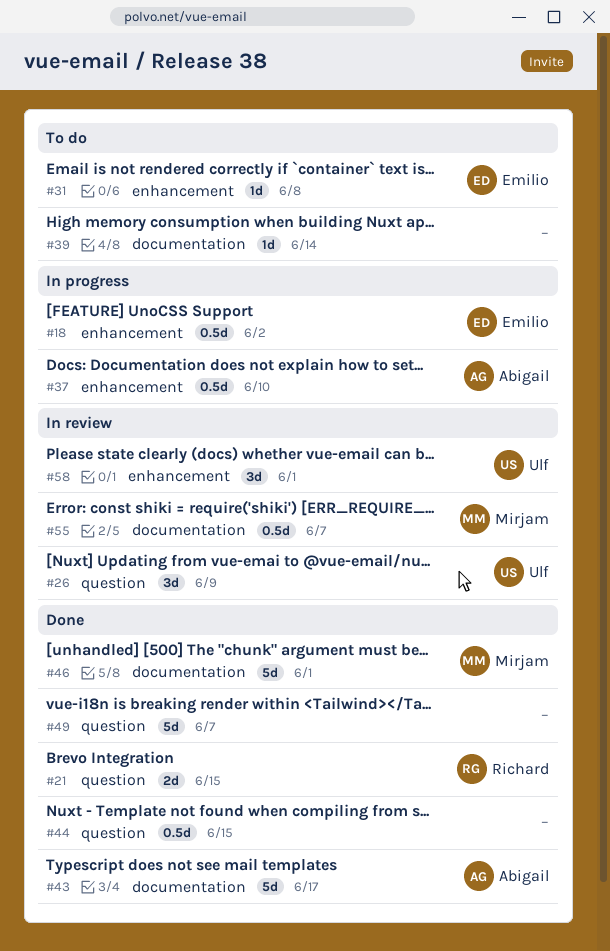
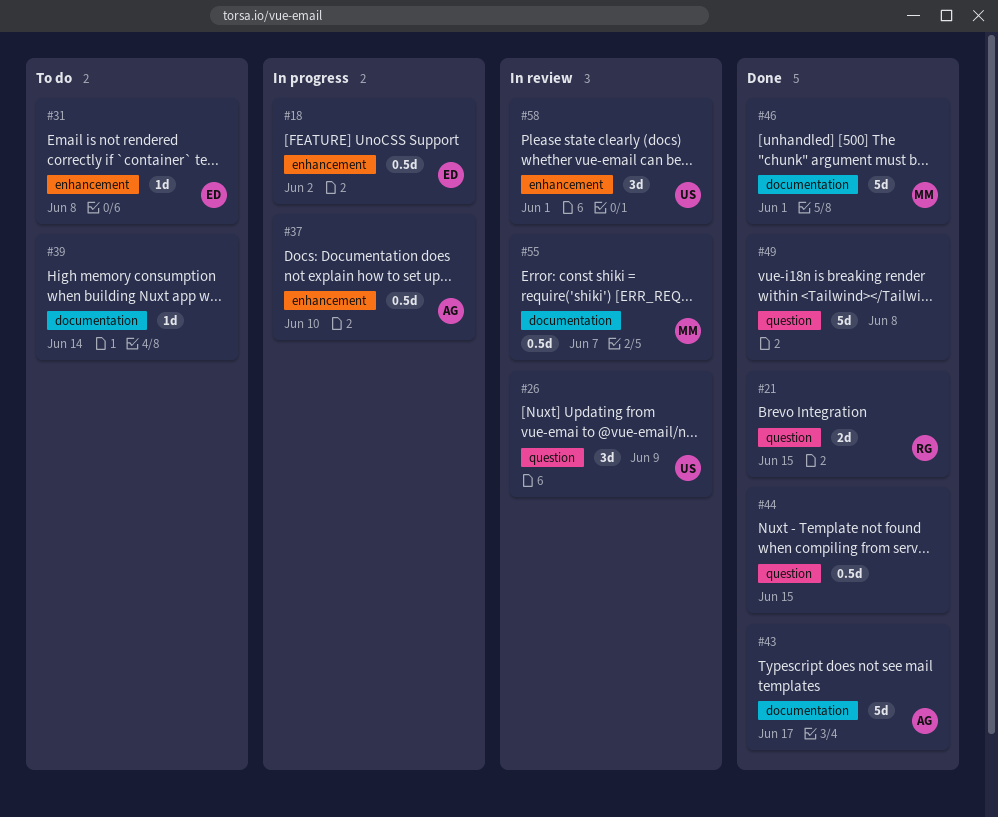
#49, due: Jun 7 -> Jun 8

